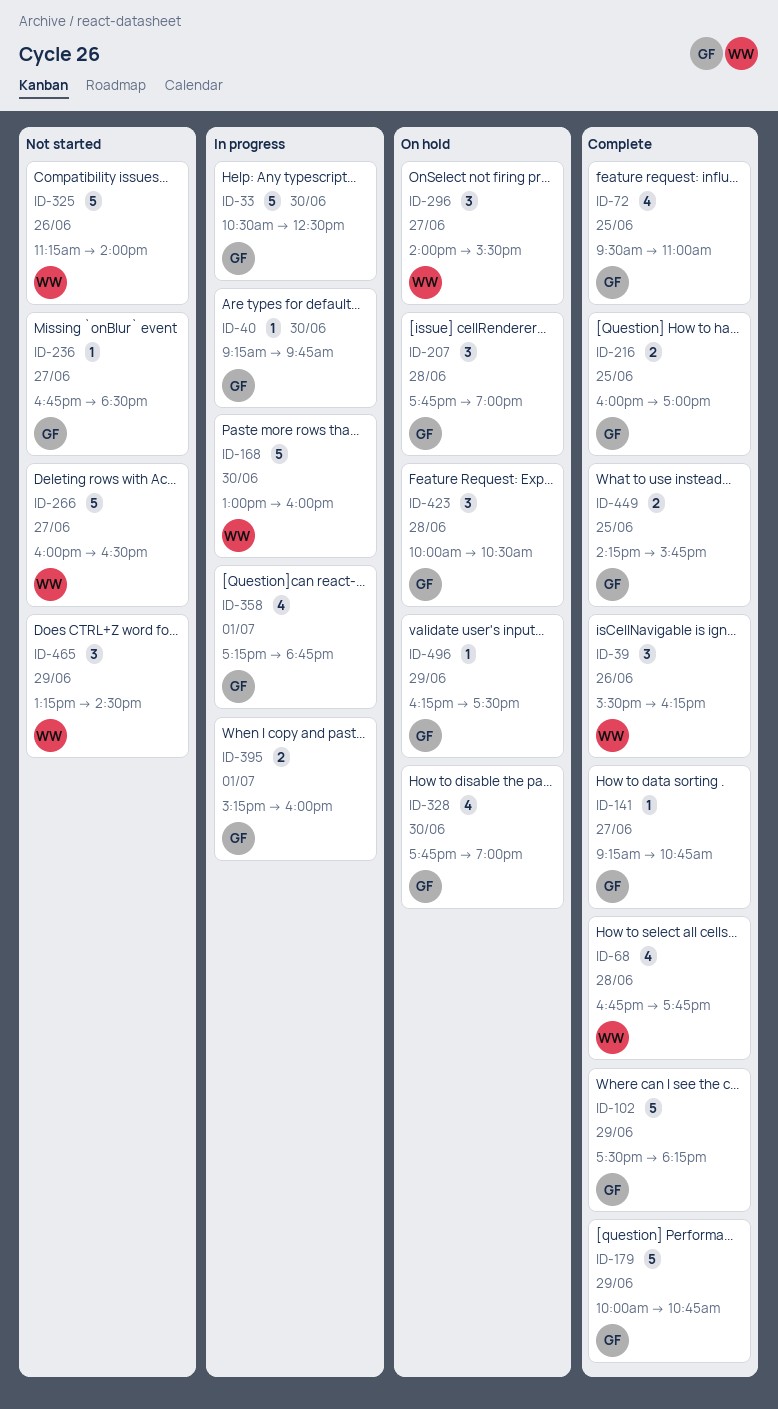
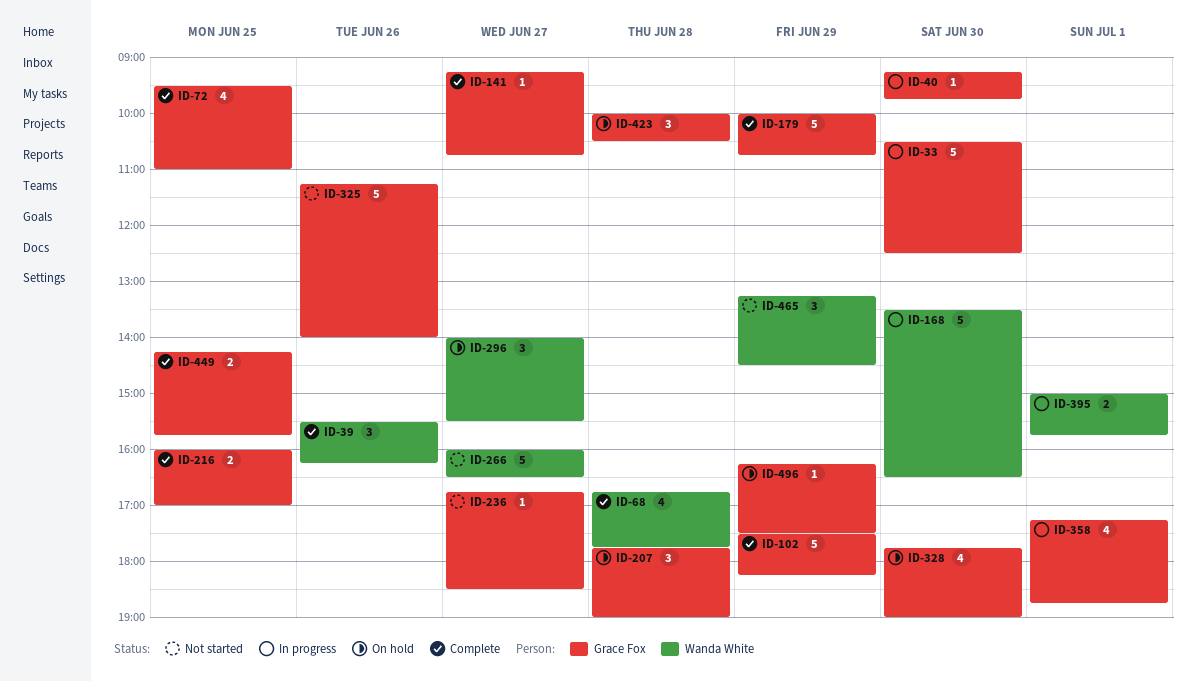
ID-168, begins: 13:00 -> 13:30
ID-168, ends: 16:00 -> 16:30
ID-325, owner: Wanda White -> Grace Fox
ID-395, owner: Grace Fox -> Wanda White
ID-395, begins: 15:15 -> 15:00
ID-395, ends: 16:00 -> 15:45

